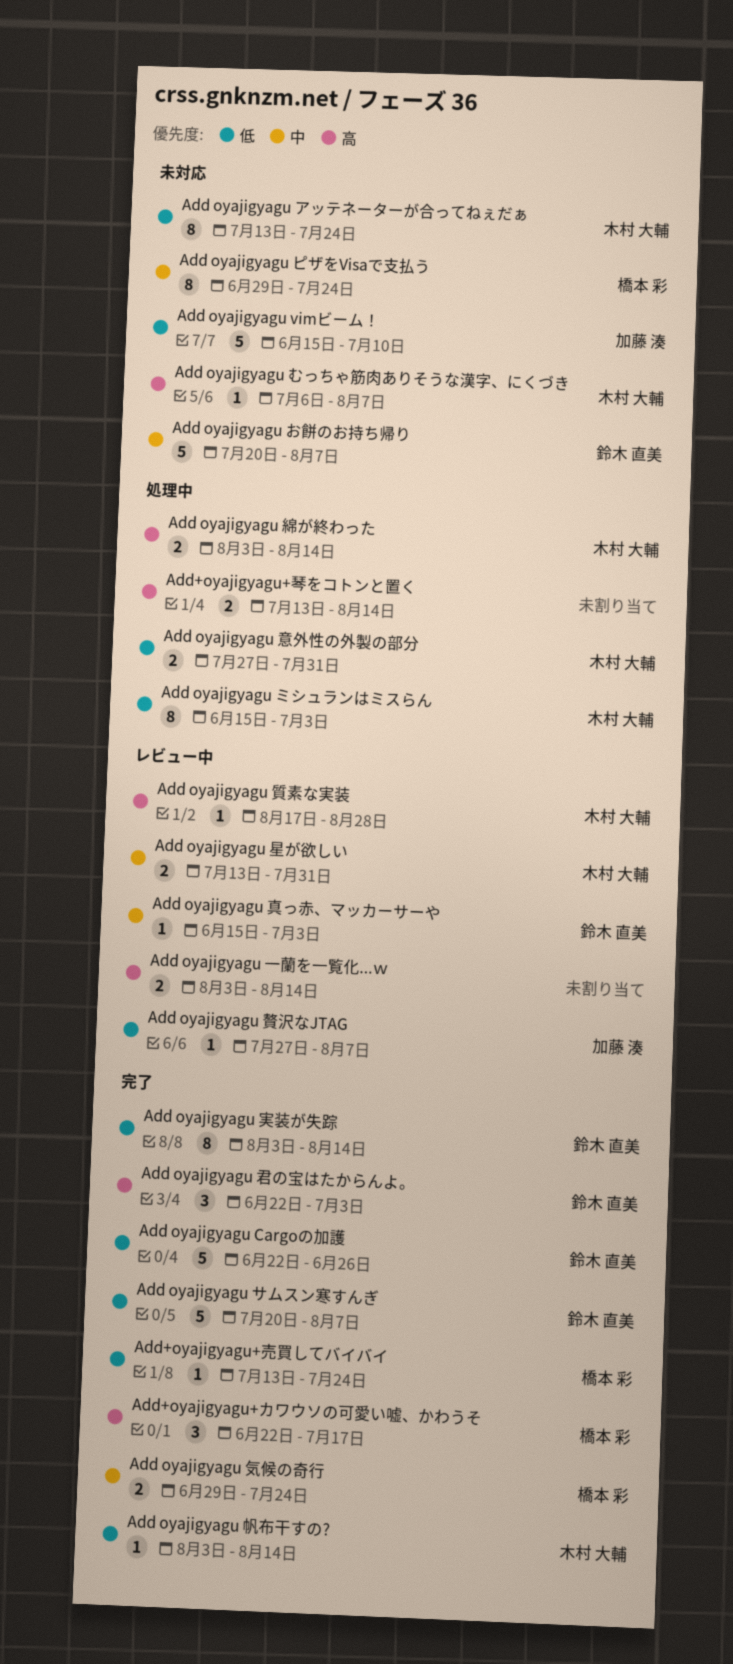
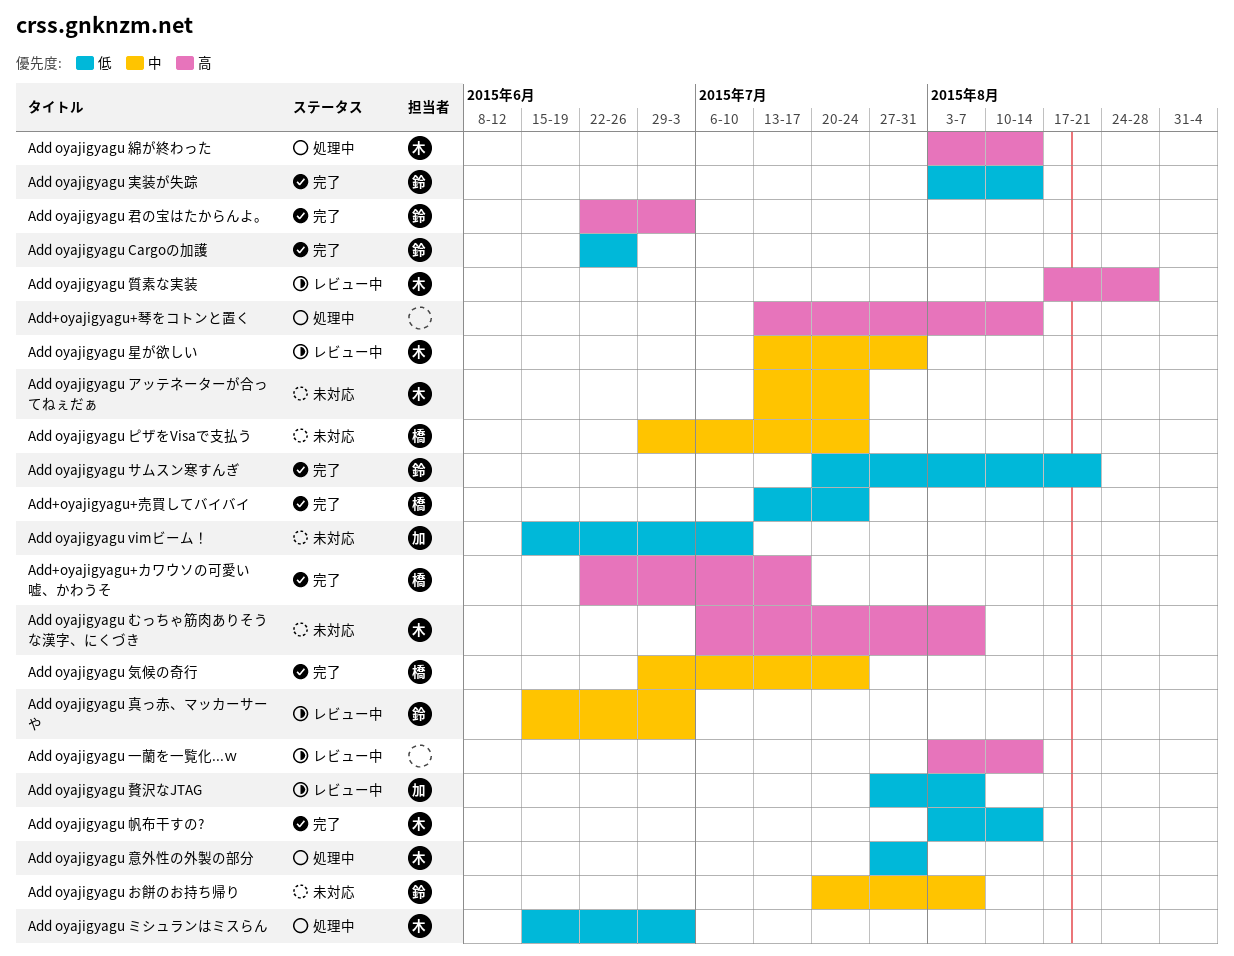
Add oyajigyagu アッテネーターが合ってねぇだぁ, priority: 低 -> 中
Add oyajigyagu サムスン寒すんぎ, due: Aug 7 -> Aug 21

